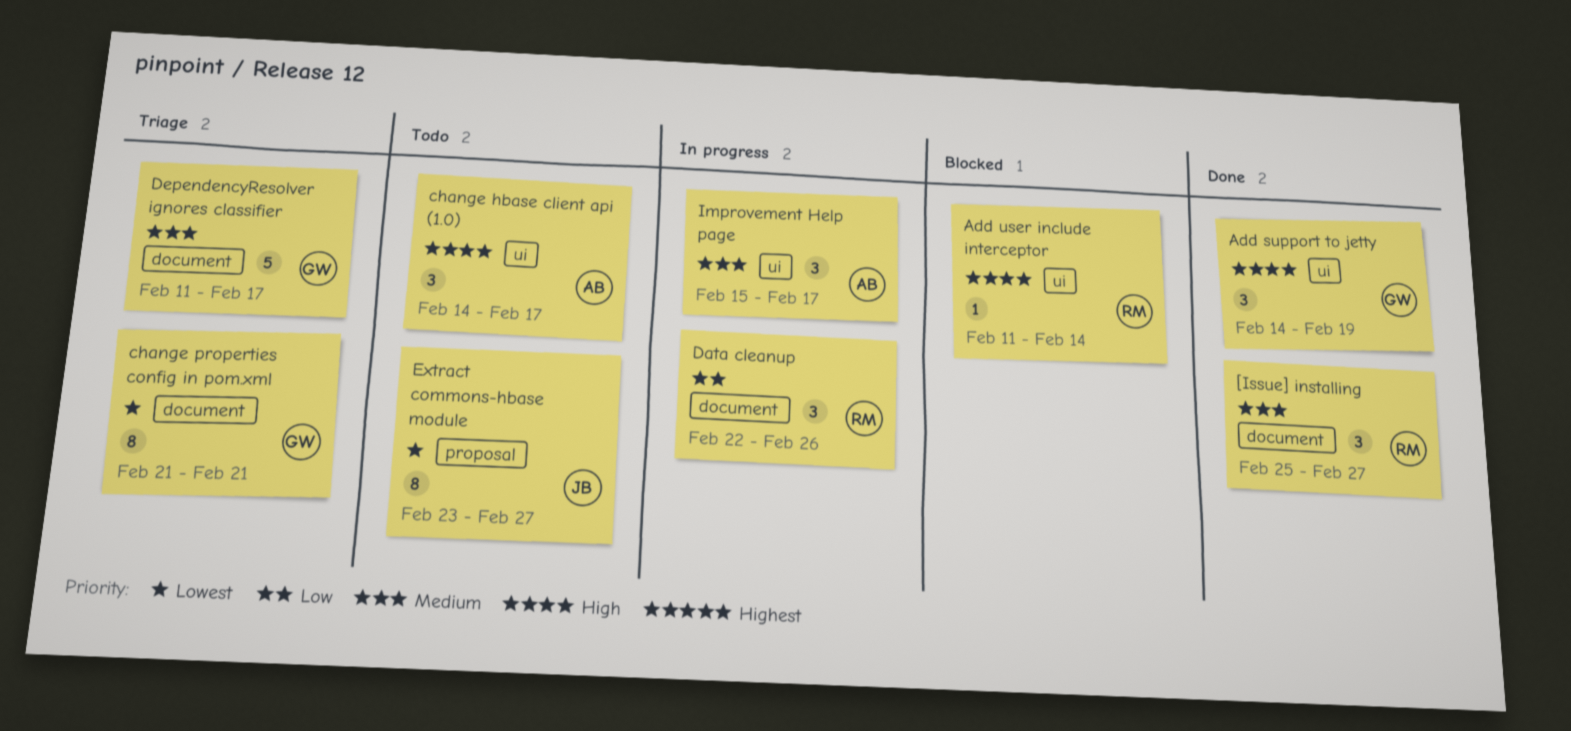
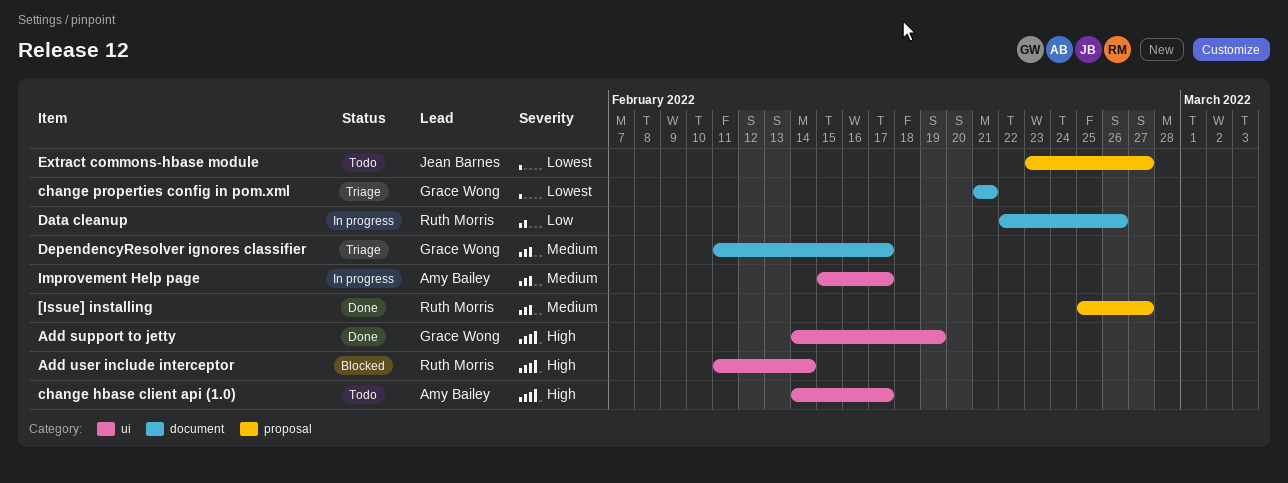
[Issue] installing, label: document -> proposal

